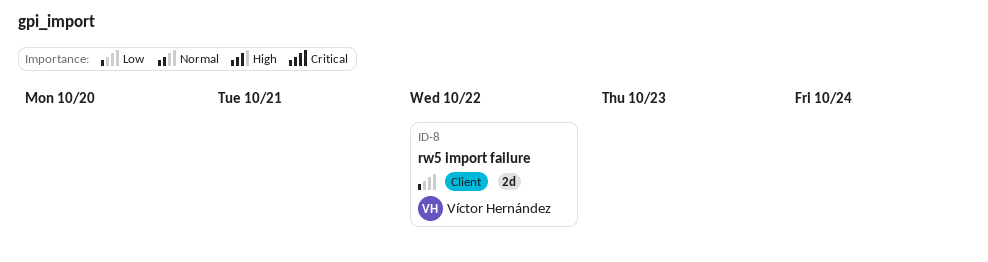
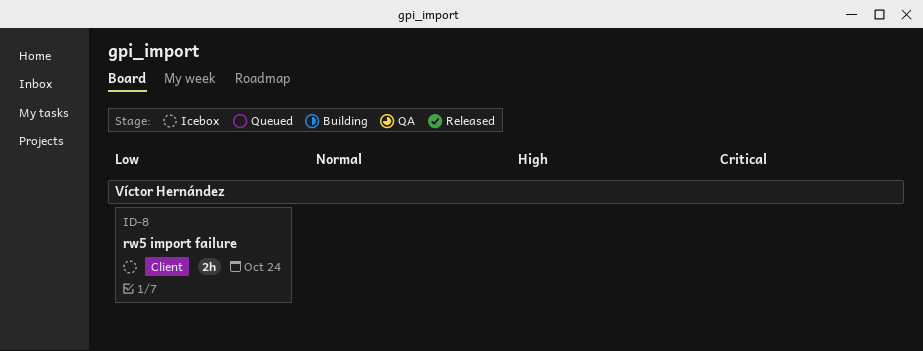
ID-8, estimate: 2d -> 2h
ID-8, due: Oct 22 -> Oct 24

